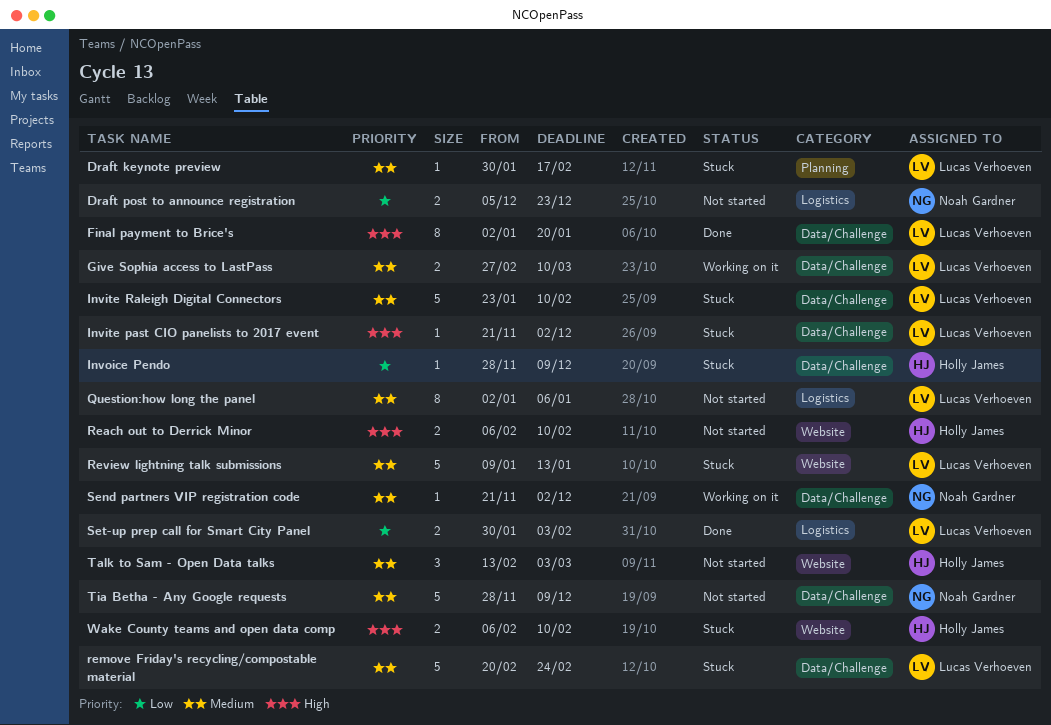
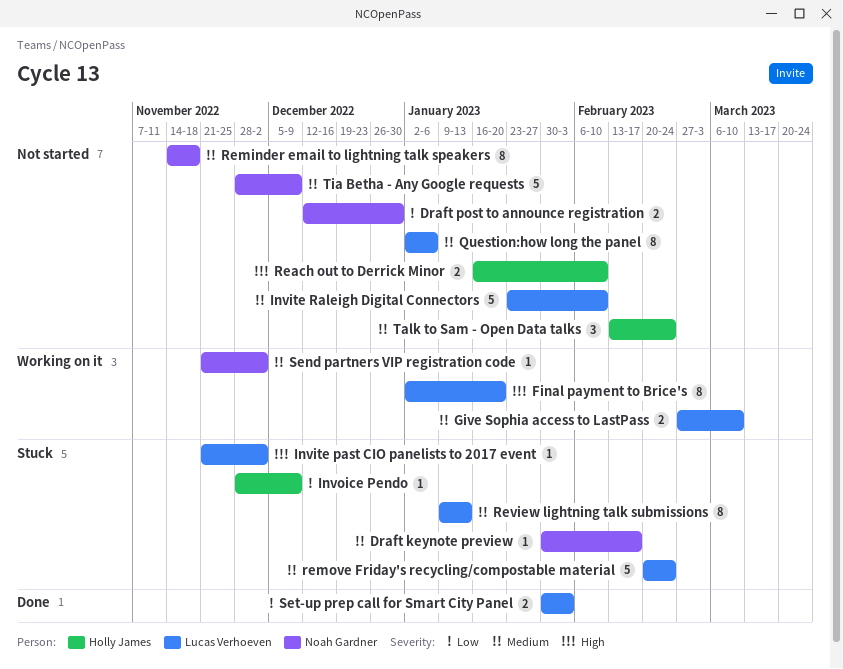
Draft keynote preview, owner: Lucas Verhoeven -> Noah Gardner
Draft post to announce registration, start: Dec 5 -> Dec 12
Draft post to announce registration, due: Dec 23 -> Dec 30
Final payment to Brice's, status: Done -> Working on it
Invite Raleigh Digital Connectors, status: Stuck -> Not started
Reach out to Derrick Minor, start: Feb 6 -> Jan 16
Reminder email to lightning talk speakers: none -> present
Review lightning talk submissions, estimate: 5 -> 8
Talk to Sam - Open Data talks, due: Mar 3 -> Feb 24
Wake County teams and open data comp: present -> none

